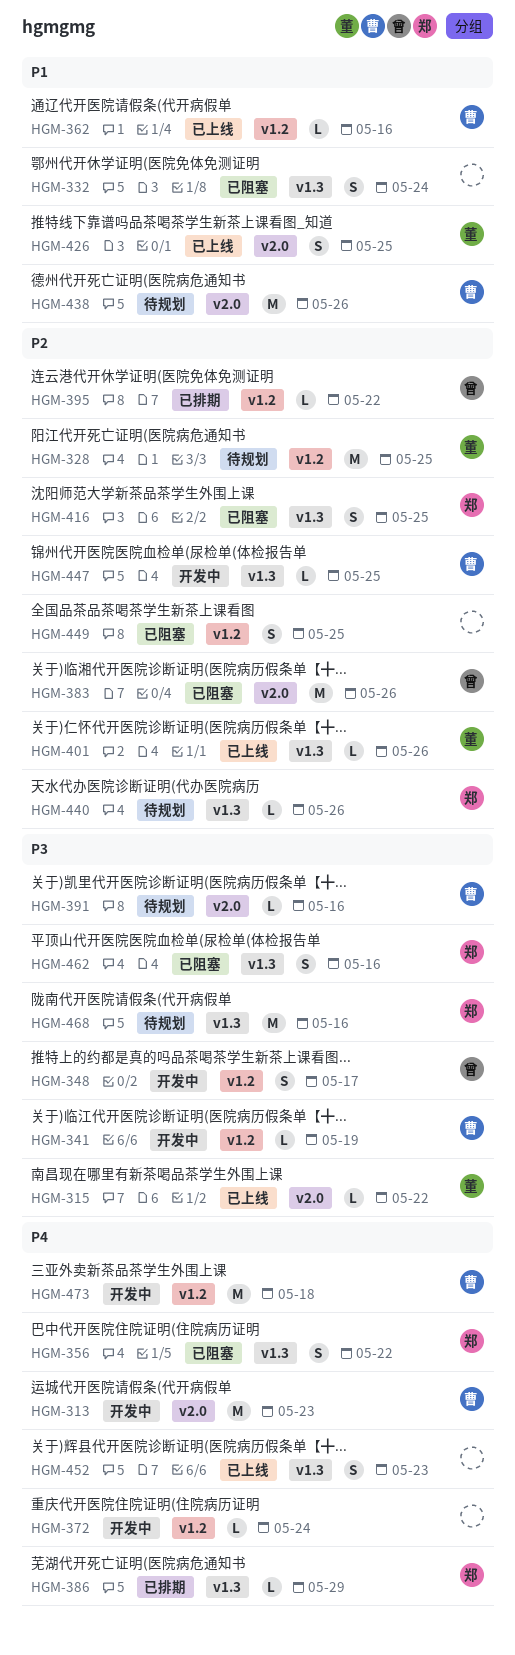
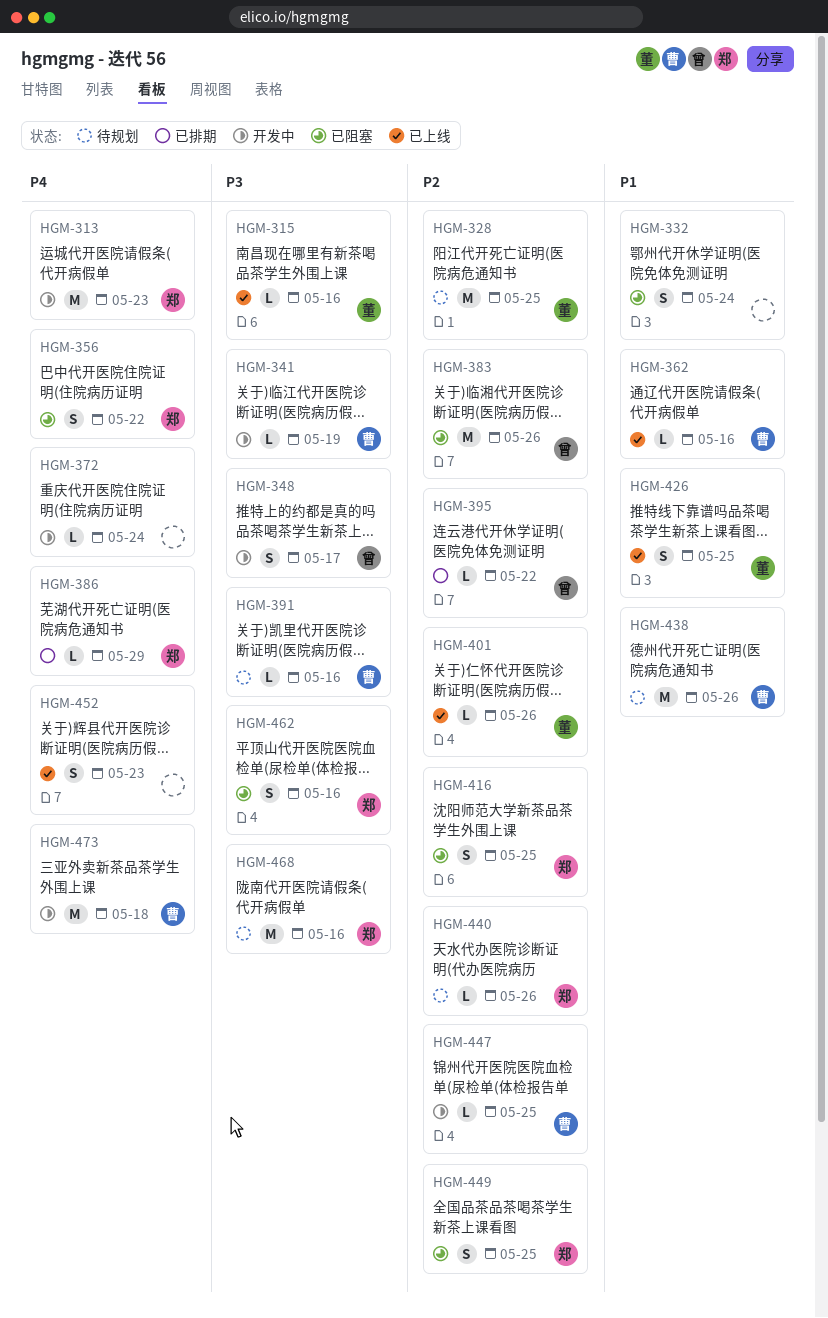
HGM-313, owner: 曹 -> 郑
HGM-315, due: May 22 -> May 16
HGM-449, owner: none -> 郑

